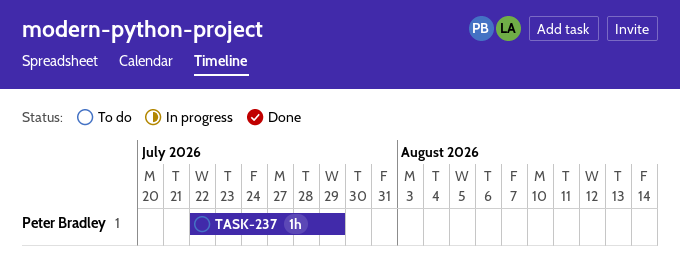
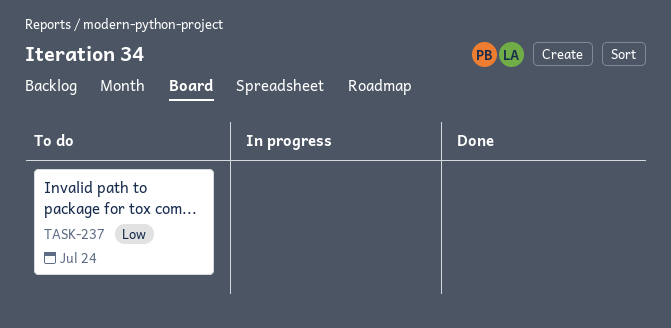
TASK-237, due: Jul 29 -> Jul 24

